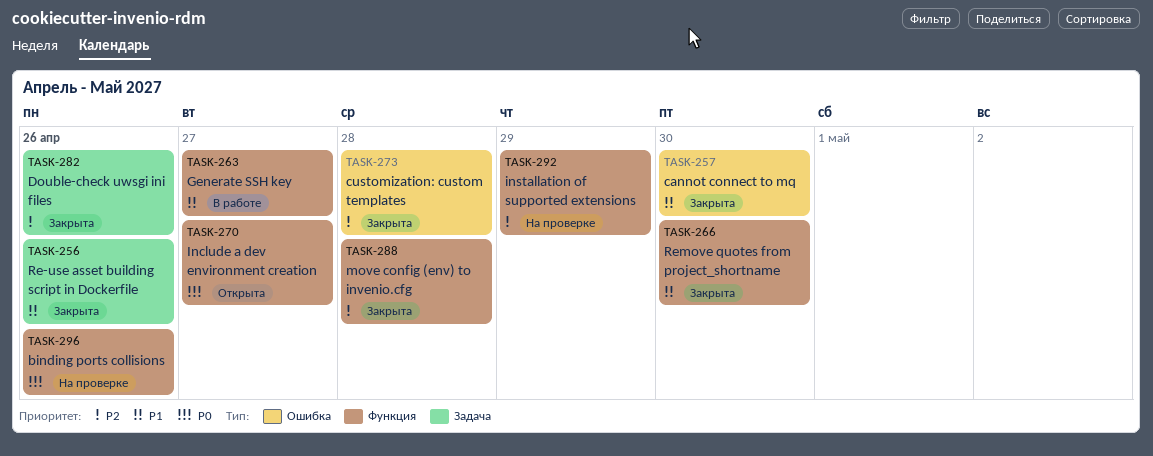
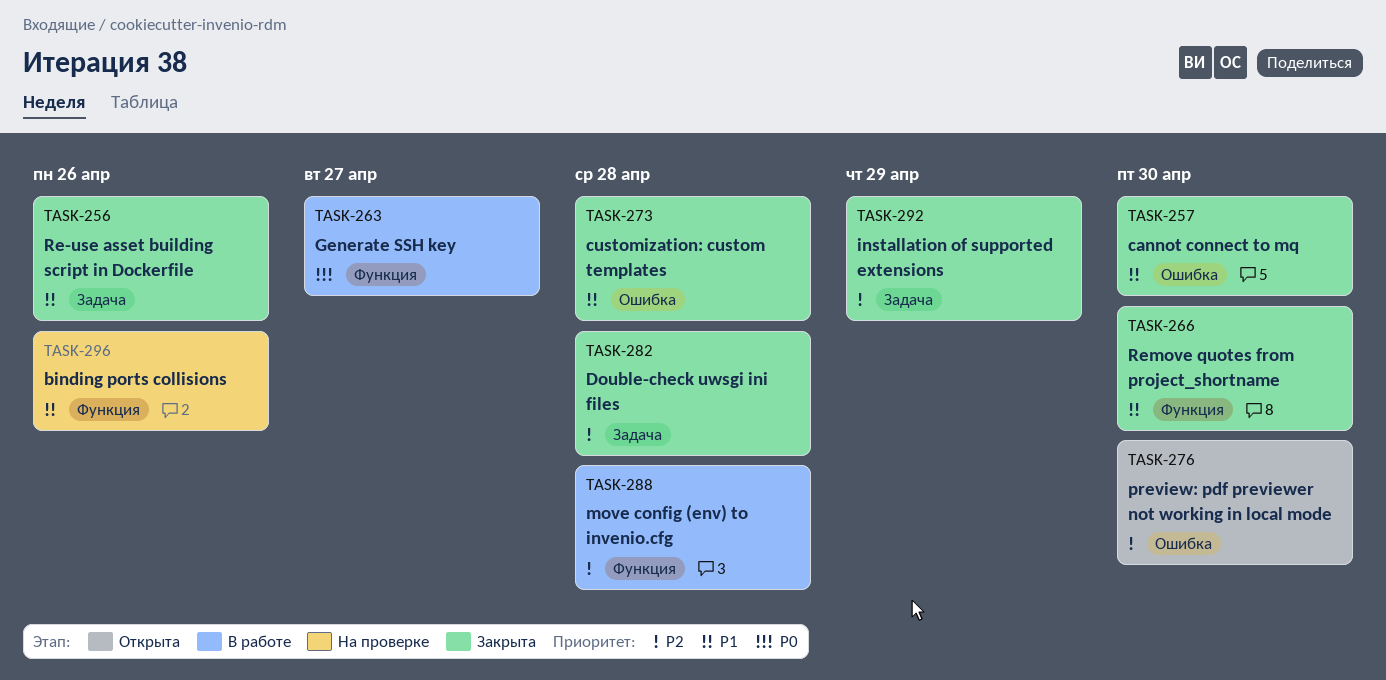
TASK-263, priority: P1 -> P0
TASK-270: present -> none
TASK-273, priority: P2 -> P1
TASK-276: none -> present
TASK-282, due: Apr 26 -> Apr 28
TASK-288, status: Закрыта -> В работе
TASK-292, status: На проверке -> Закрыта
TASK-292, label: Функция -> Задача
TASK-296, priority: P0 -> P1

